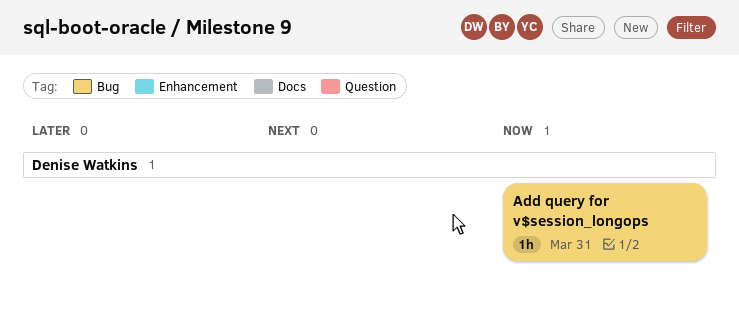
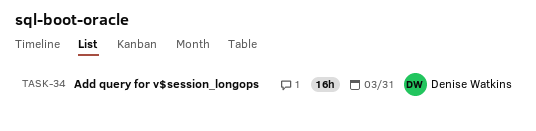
Add query for v$session_longops, estimate: 1h -> 16h

